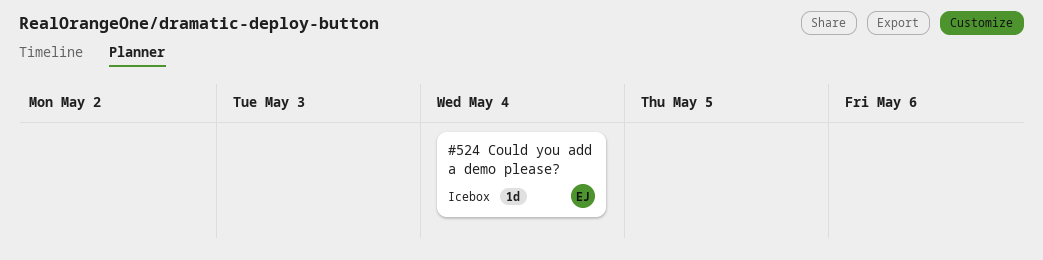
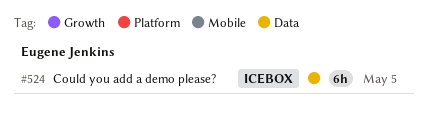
#524, estimate: 1d -> 6h
#524, due: May 4 -> May 5

